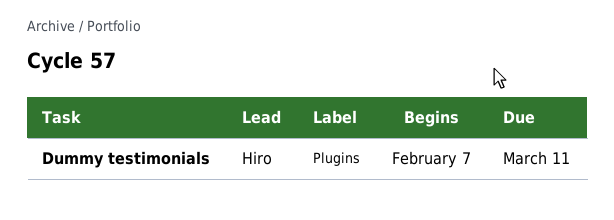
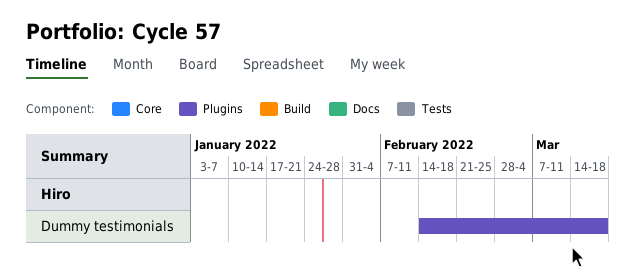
Dummy testimonials, start: Feb 7 -> Feb 14
Dummy testimonials, due: Mar 11 -> Mar 18

